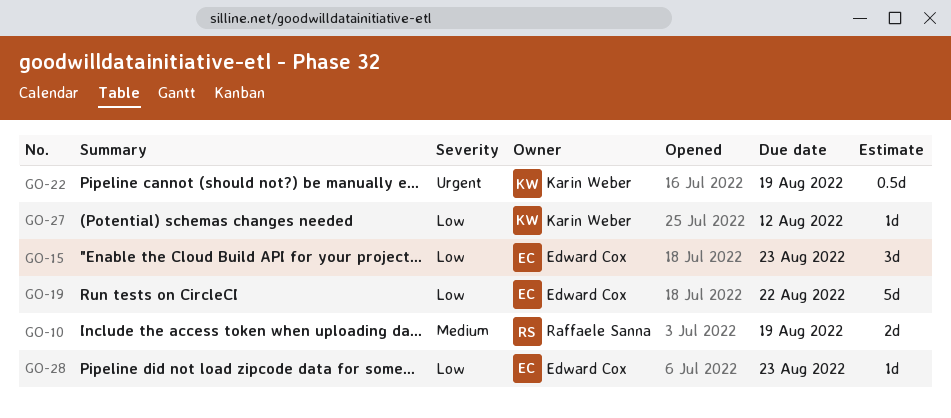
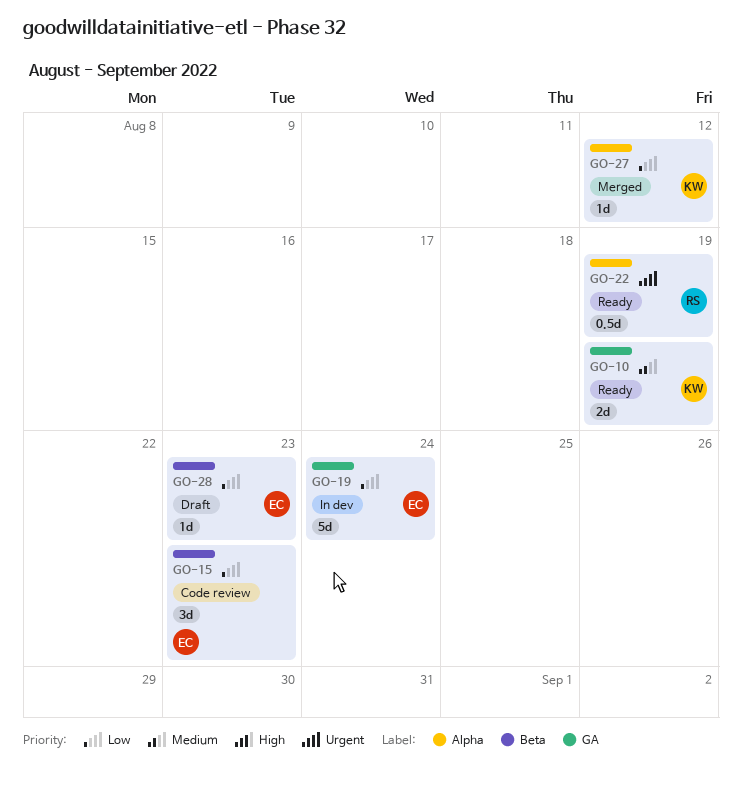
GO-10, owner: Raffaele Sanna -> Karin Weber
GO-19, due: Aug 22 -> Aug 24
GO-22, owner: Karin Weber -> Raffaele Sanna

